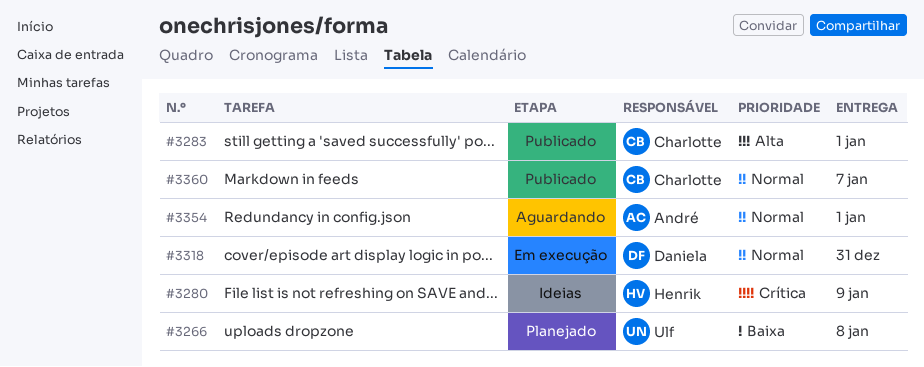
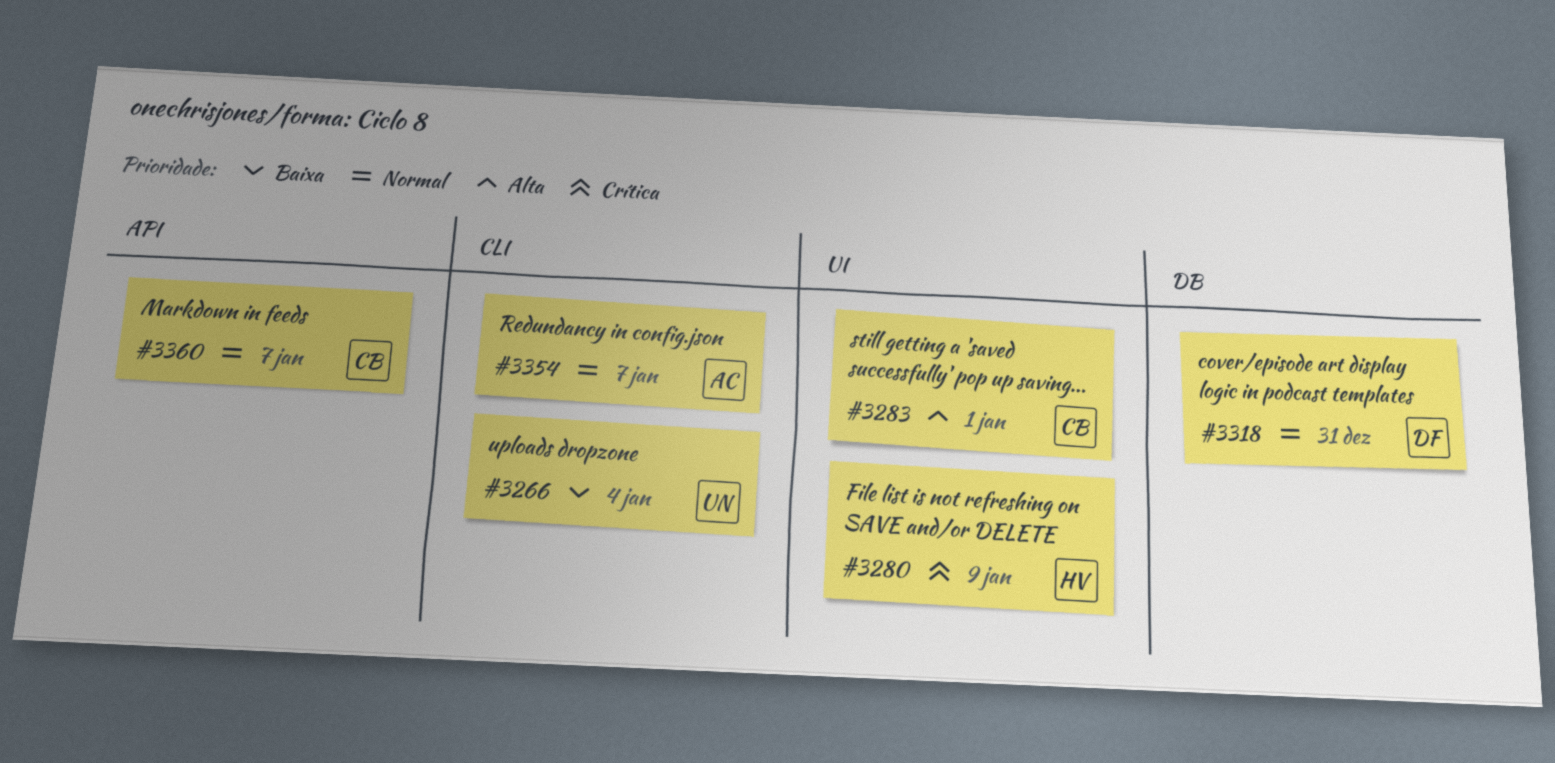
#3266, due: Jan 8 -> Jan 4
#3354, due: Jan 1 -> Jan 7

